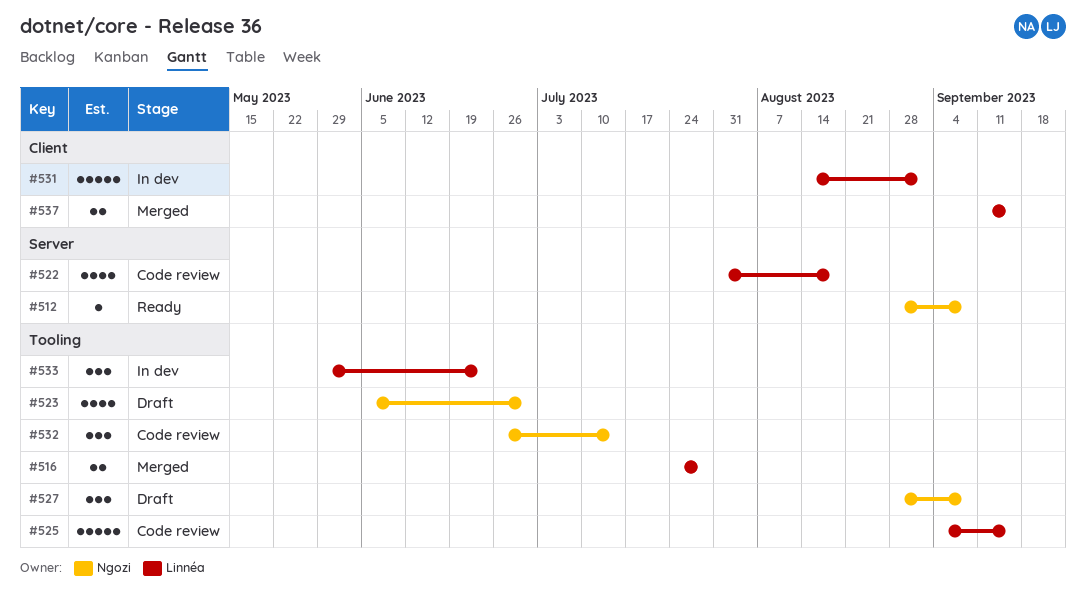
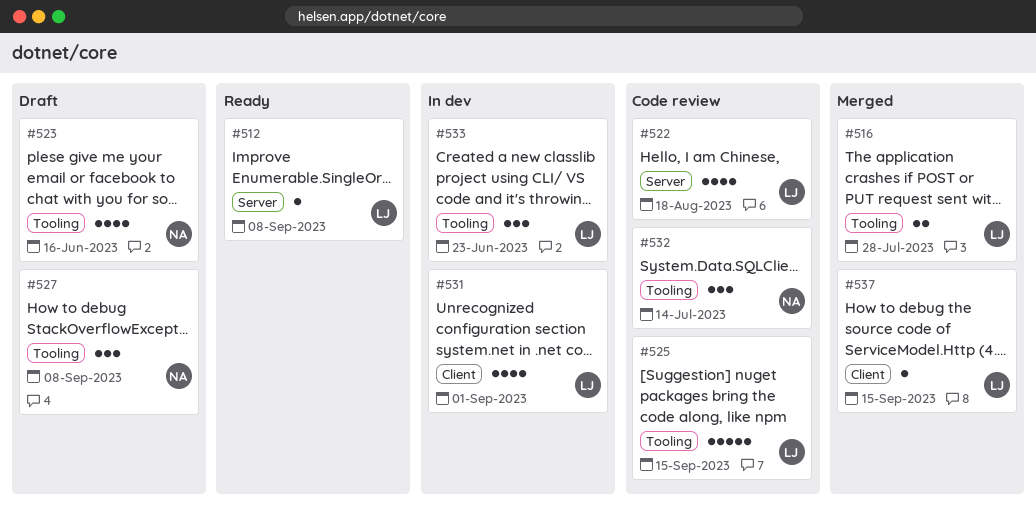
#512, owner: Ngozi -> Linnéa
#523, due: Jun 30 -> Jun 16
#531, estimate: 5 -> 4
#537, estimate: 2 -> 1

